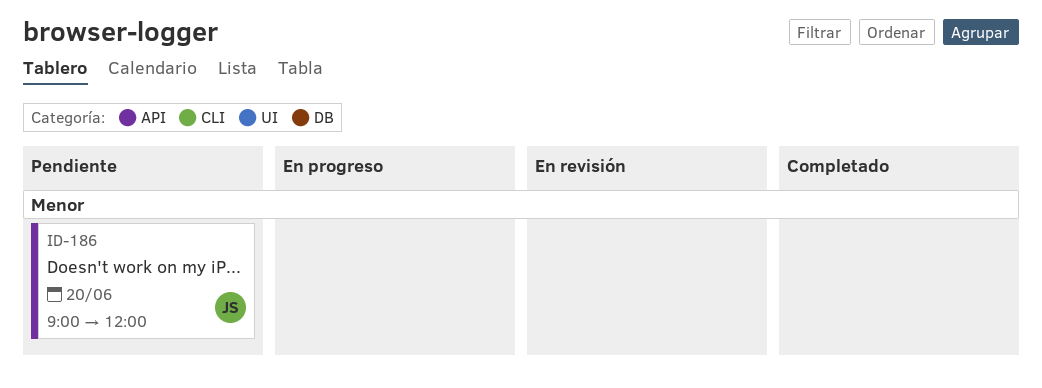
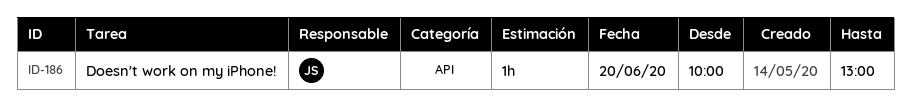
ID-186, begins: 09:00 -> 10:00
ID-186, ends: 12:00 -> 13:00

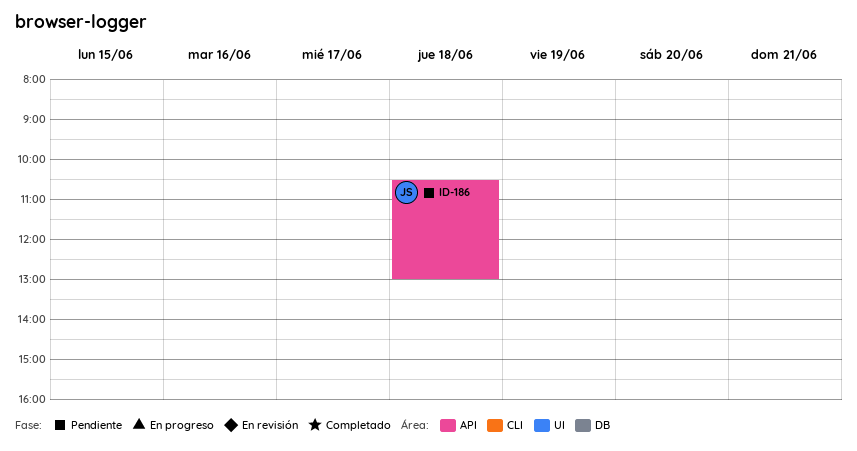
ID-186, day: Jun 20 -> Jun 18
ID-186, begins: 10:00 -> 10:30

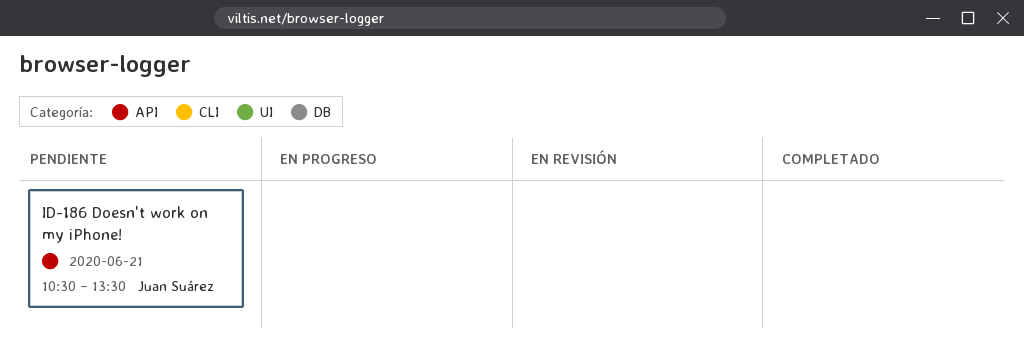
ID-186, day: Jun 18 -> Jun 21
ID-186, ends: 13:00 -> 13:30

